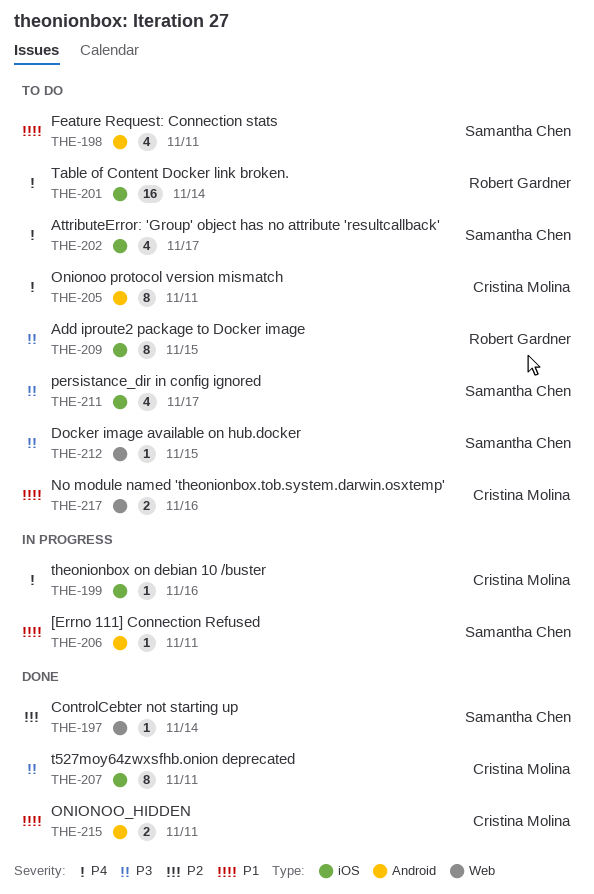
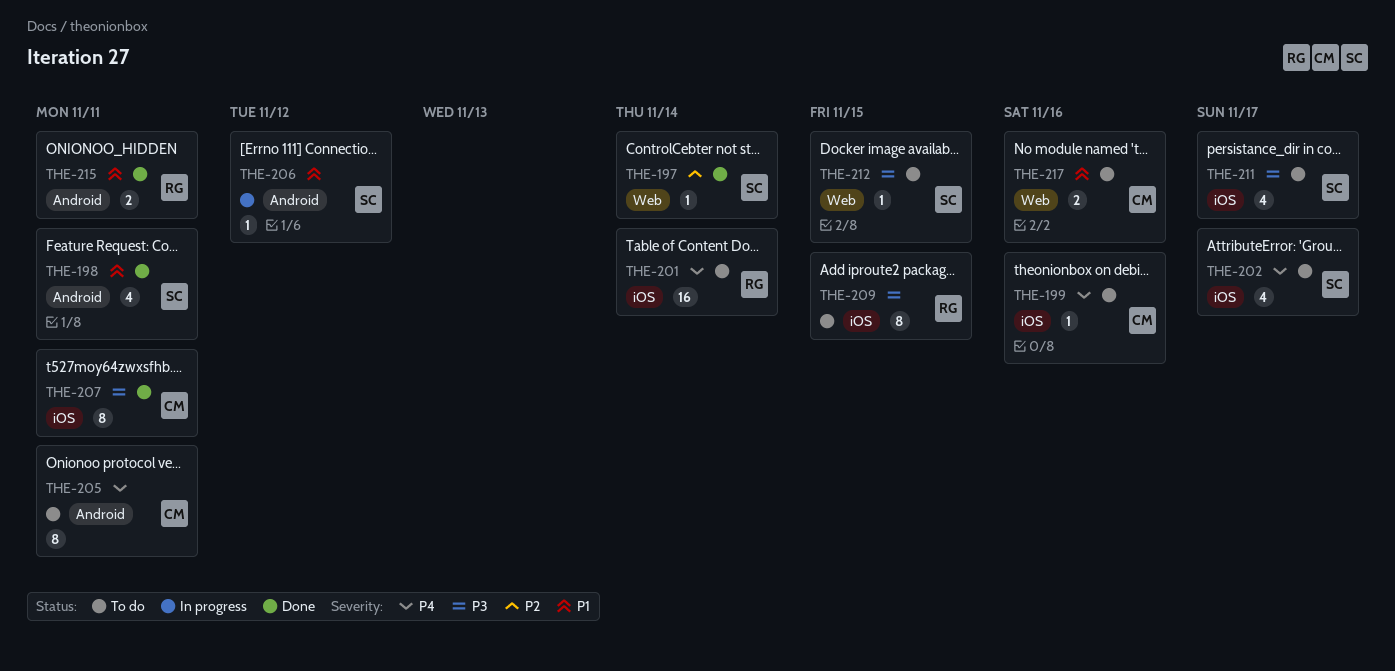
THE-198, status: To do -> Done
THE-199, status: In progress -> To do
THE-206, due: Nov 11 -> Nov 12
THE-215, owner: Cristina Molina -> Robert Gardner

